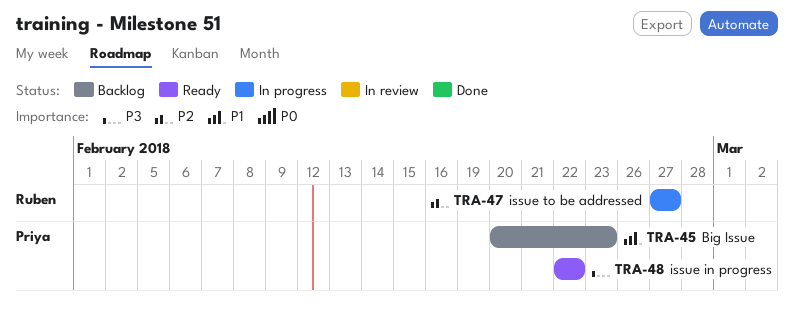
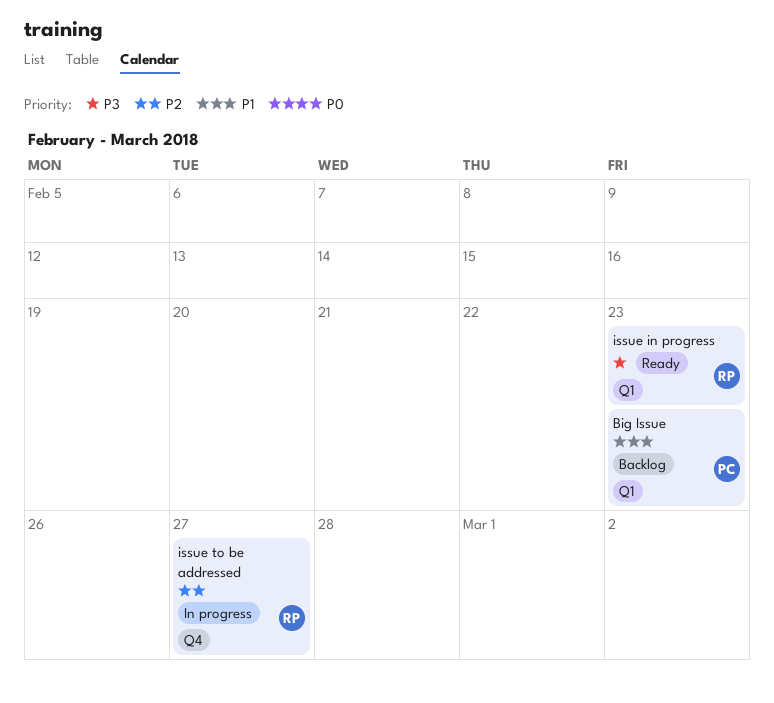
issue in progress, owner: Priya -> Ruben
issue in progress, due: Feb 22 -> Feb 23

